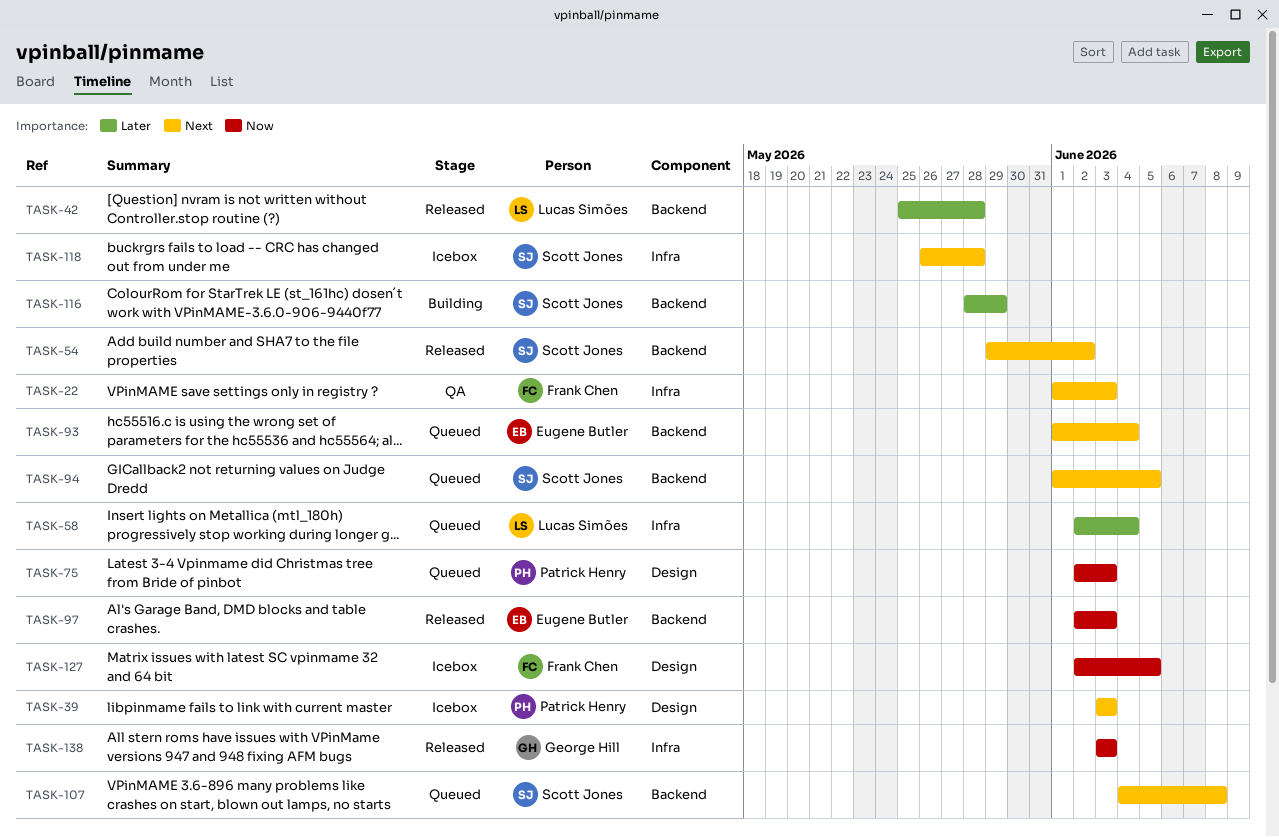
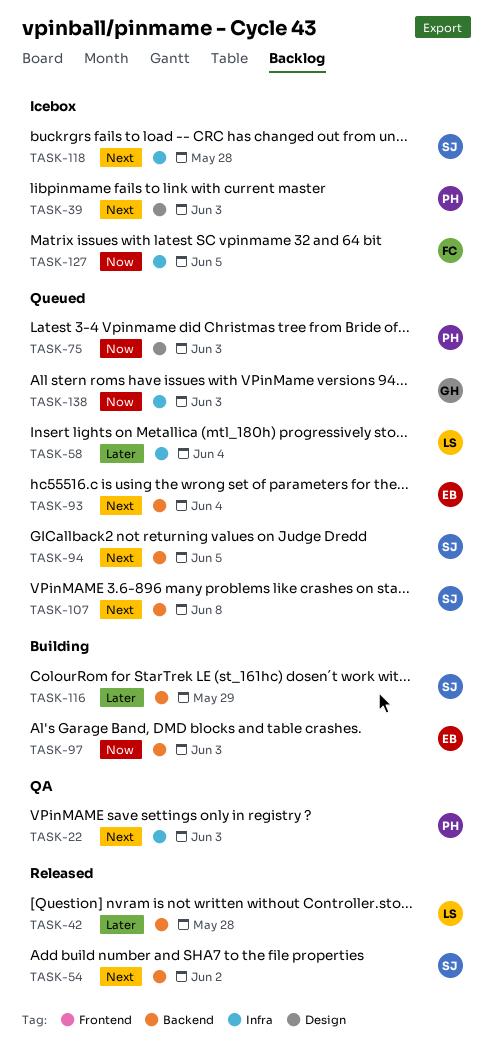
TASK-22, owner: Frank Chen -> Patrick Henry
TASK-97, status: Released -> Building
TASK-127, label: Design -> Infra
TASK-138, status: Released -> Queued

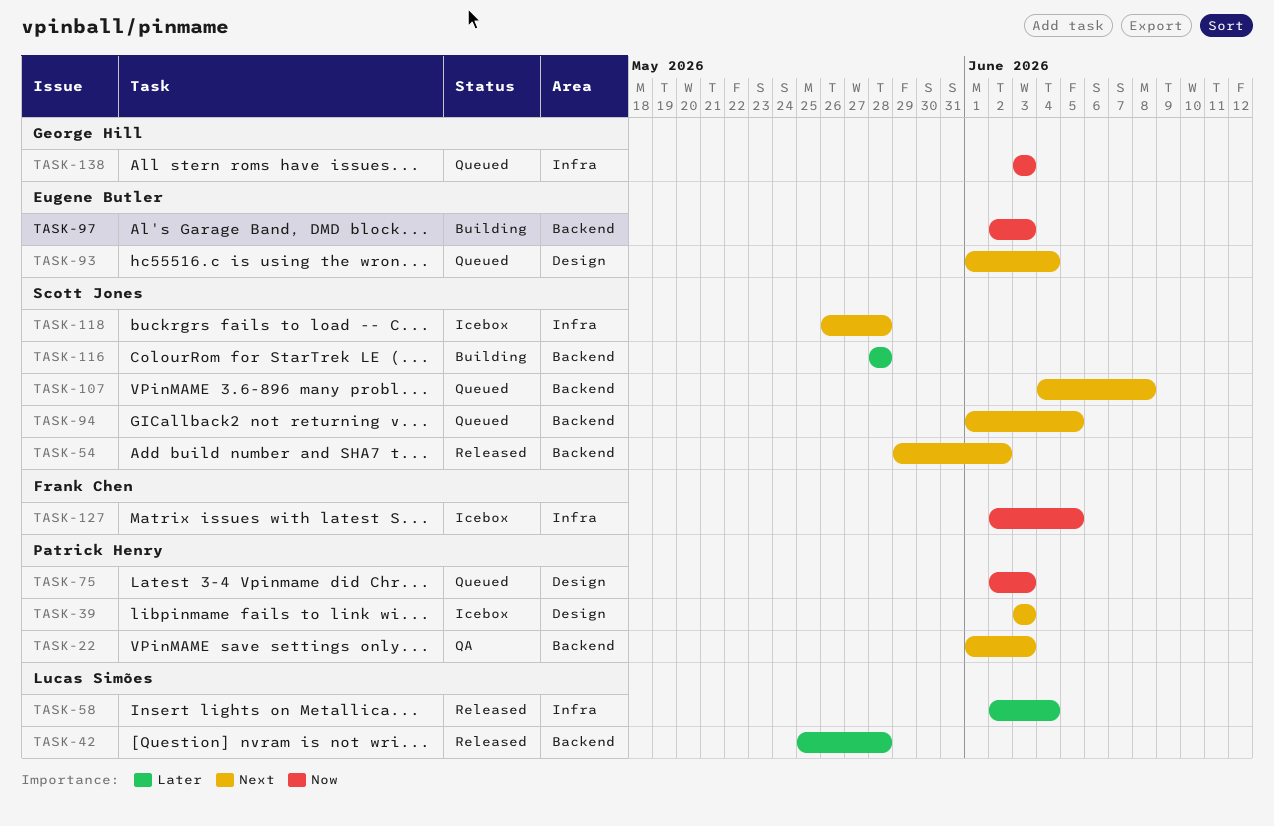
TASK-22, label: Infra -> Backend
TASK-58, status: Queued -> Released
TASK-93, label: Backend -> Design
TASK-116, due: May 29 -> May 28

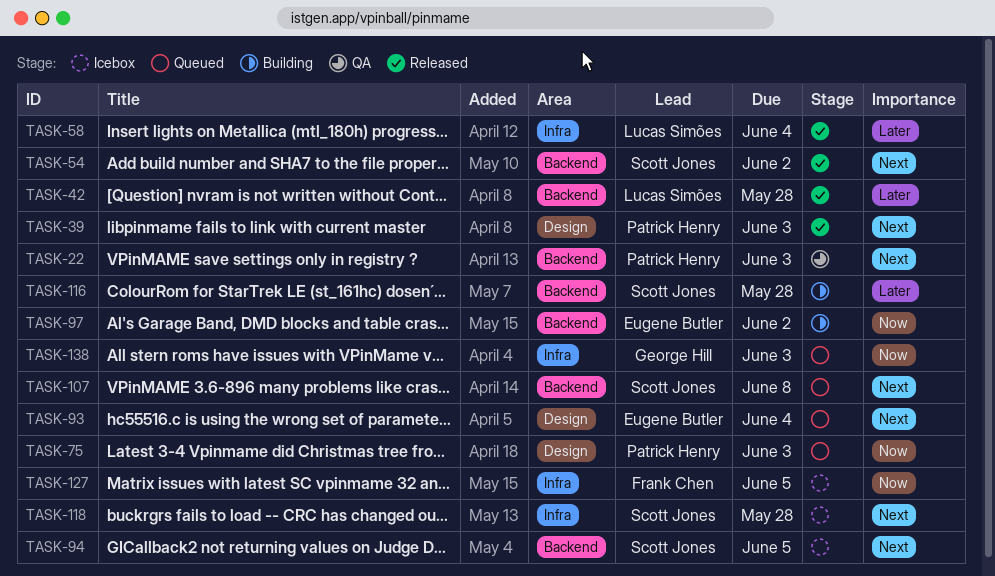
TASK-39, status: Icebox -> Released
TASK-94, status: Queued -> Icebox
TASK-97, due: Jun 3 -> Jun 2

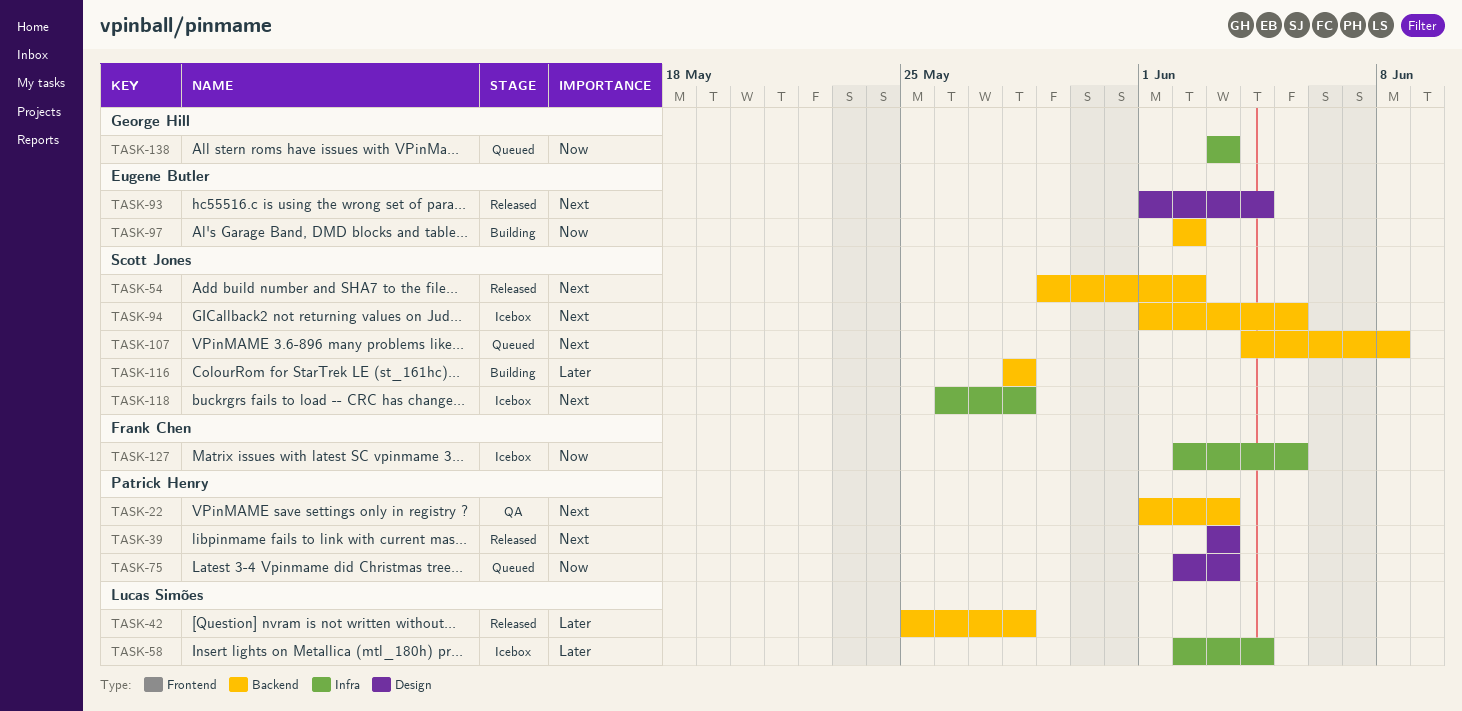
TASK-58, status: Released -> Icebox
TASK-93, status: Queued -> Released

